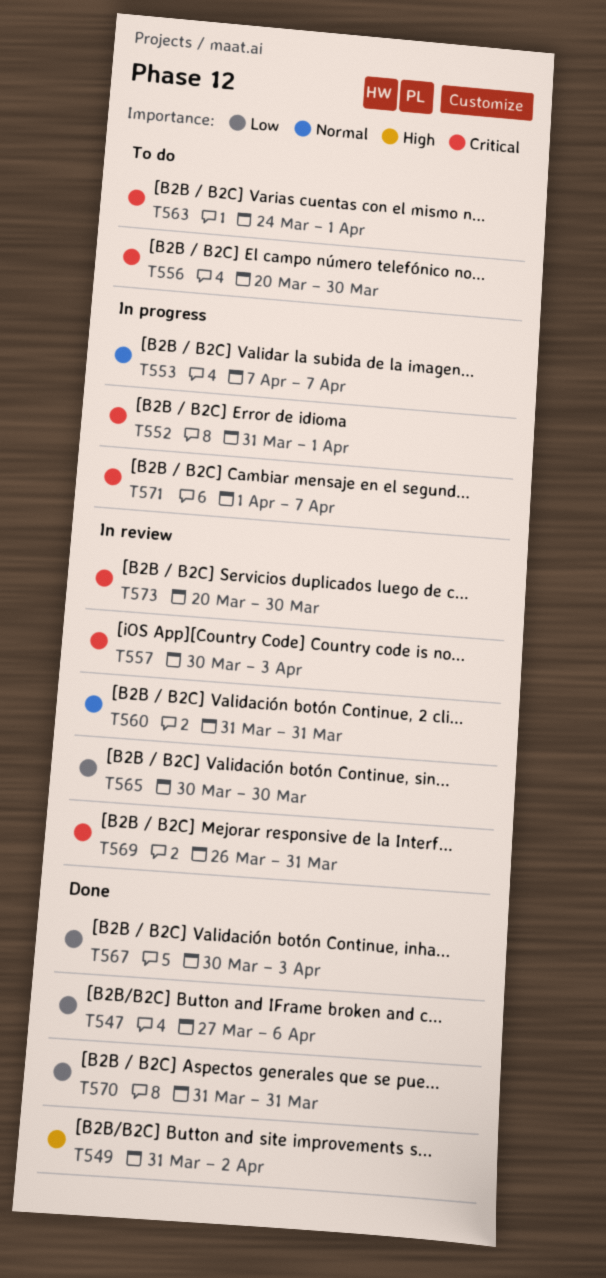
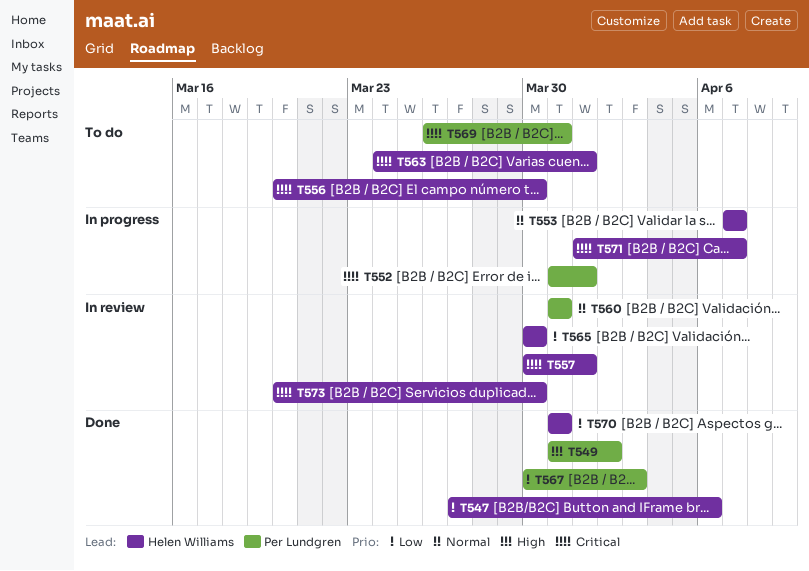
T557, due: Apr 3 -> Apr 1
T569, status: In review -> To do

